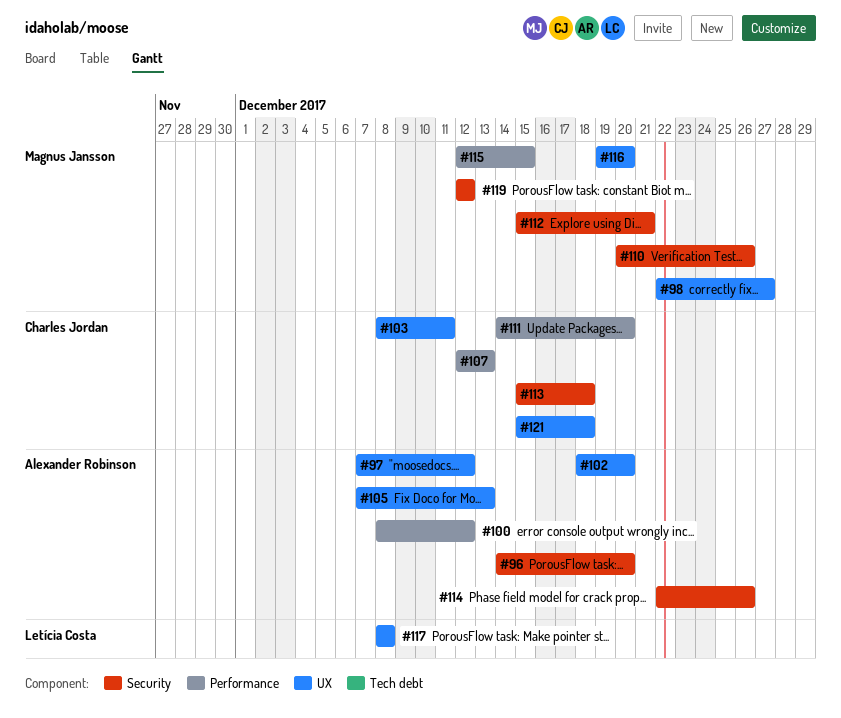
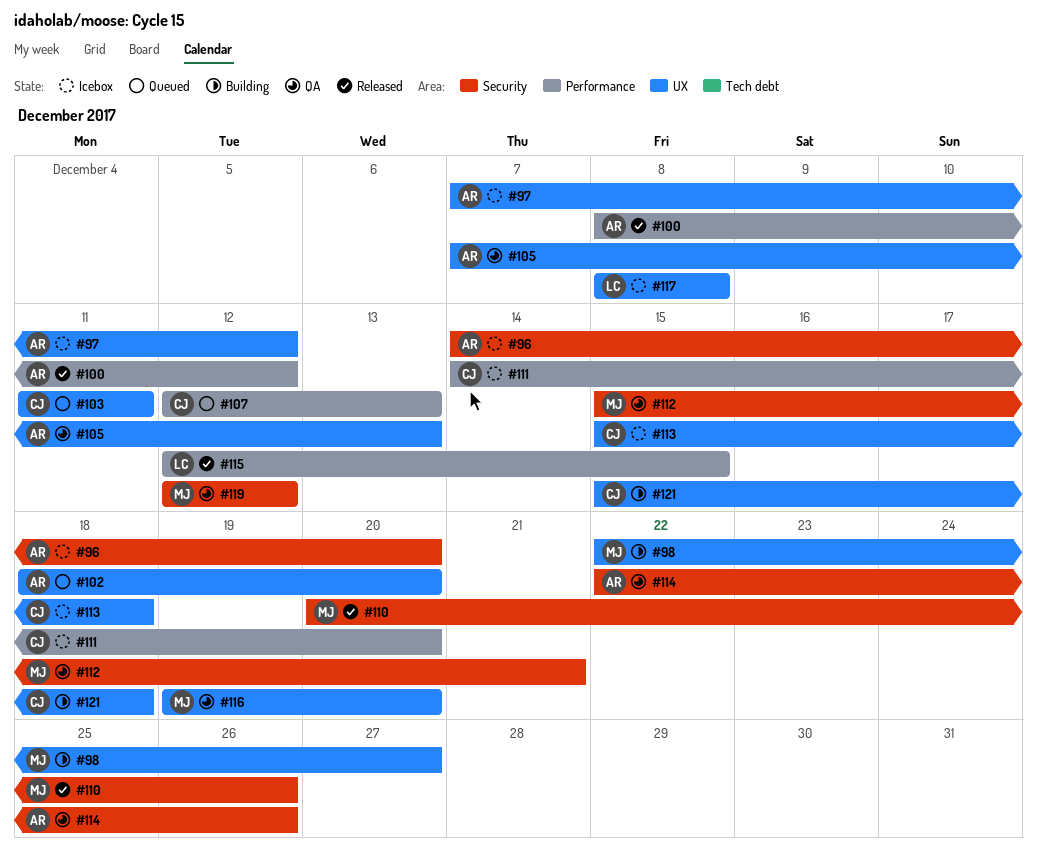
#103, start: Dec 8 -> Dec 11
#113, label: Security -> UX
#115, owner: Magnus Jansson -> Letícia Costa

